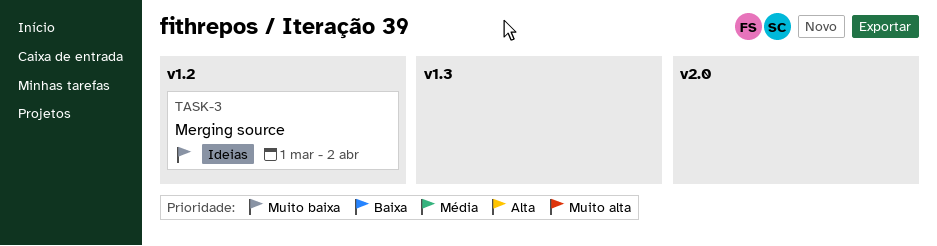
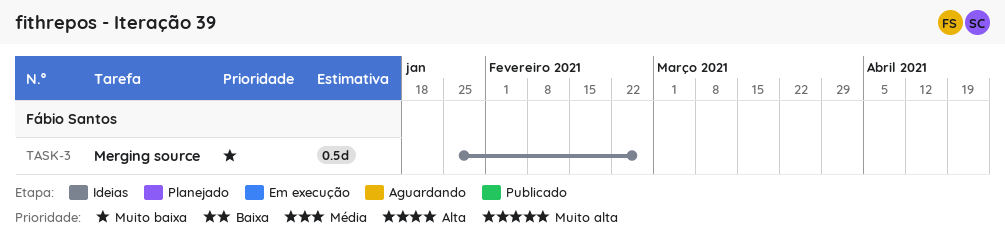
TASK-3, start: Mar 1 -> Jan 25
TASK-3, due: Apr 2 -> Feb 26

